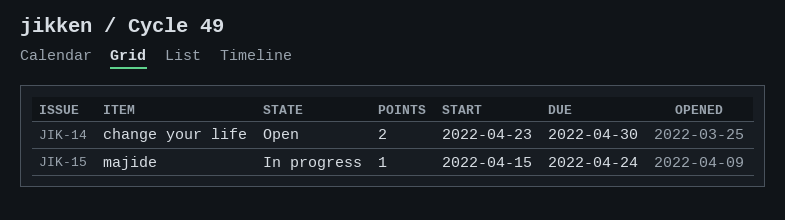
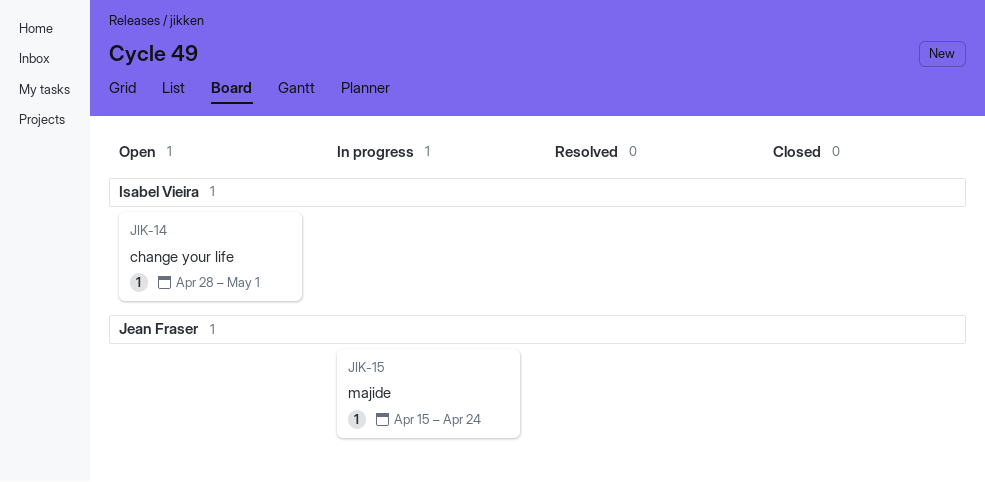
JIK-14, estimate: 2 -> 1
JIK-14, start: Apr 23 -> Apr 28
JIK-14, due: Apr 30 -> May 1

